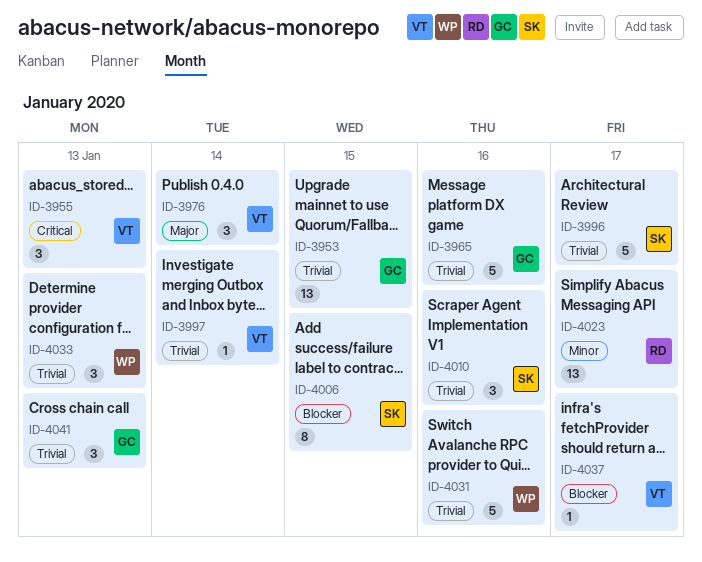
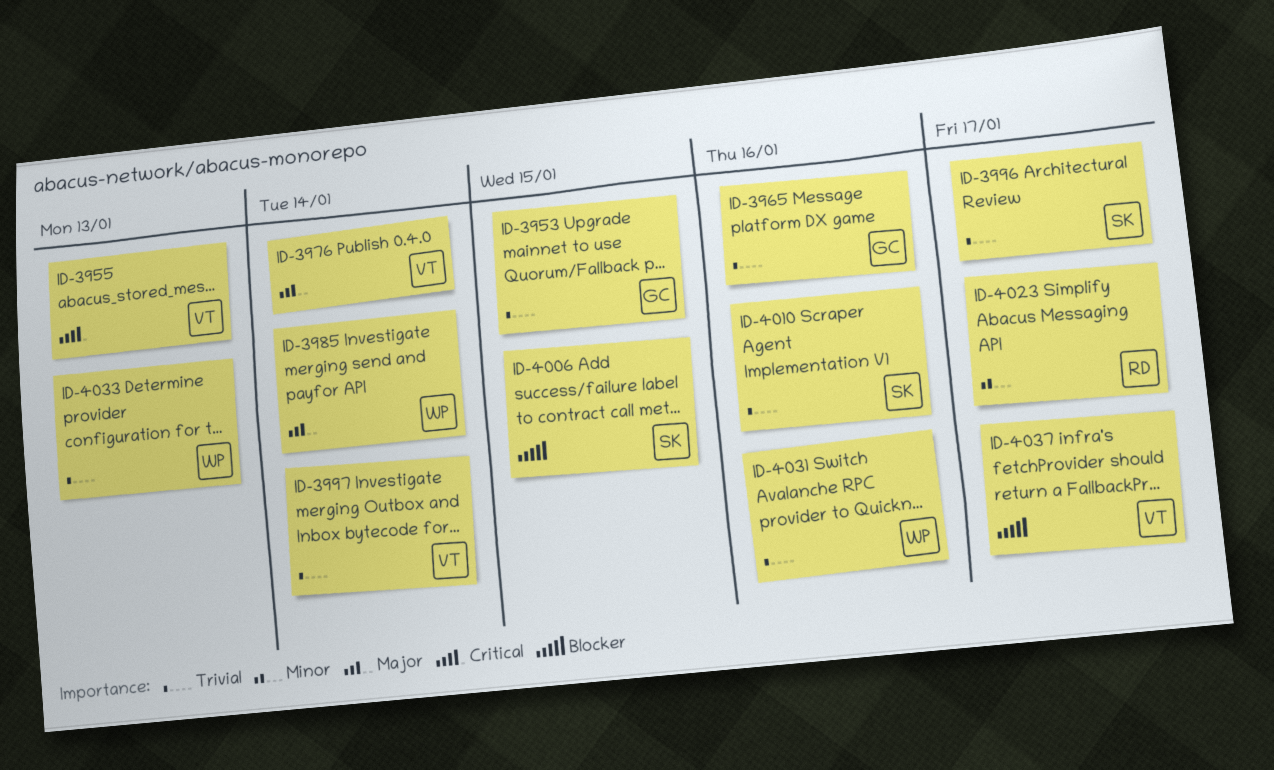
ID-3985: none -> present
ID-4041: present -> none

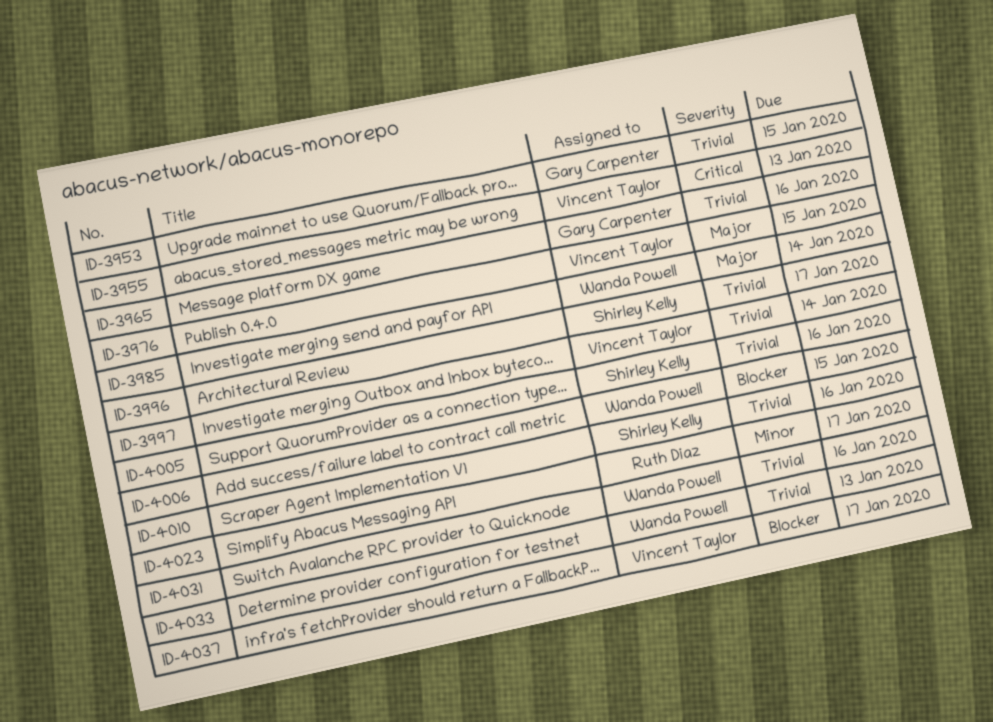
ID-3976, due: Jan 14 -> Jan 15
ID-4005: none -> present
ID-4006, owner: Shirley Kelly -> Wanda Powell

